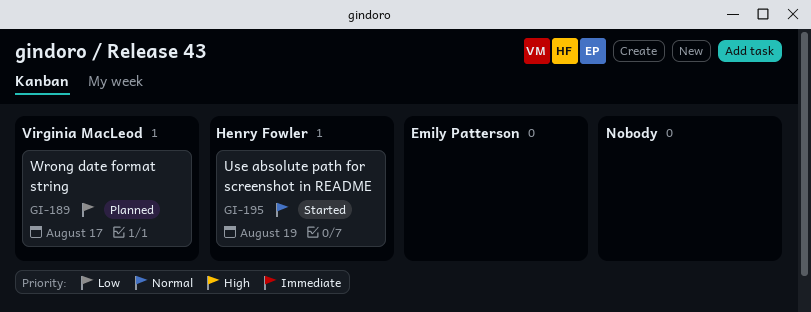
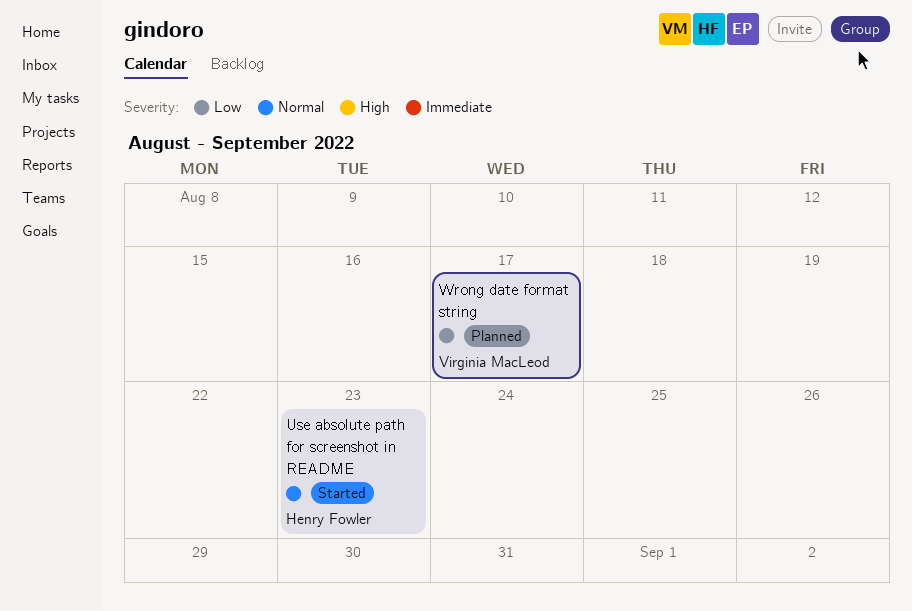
Use absolute path for screenshot in README, due: Aug 19 -> Aug 23

